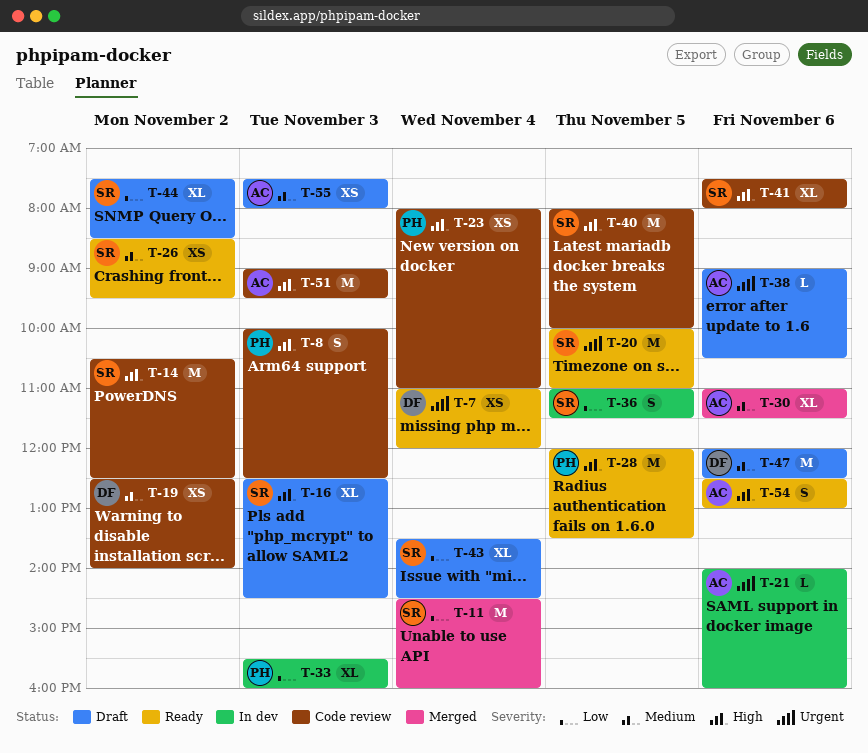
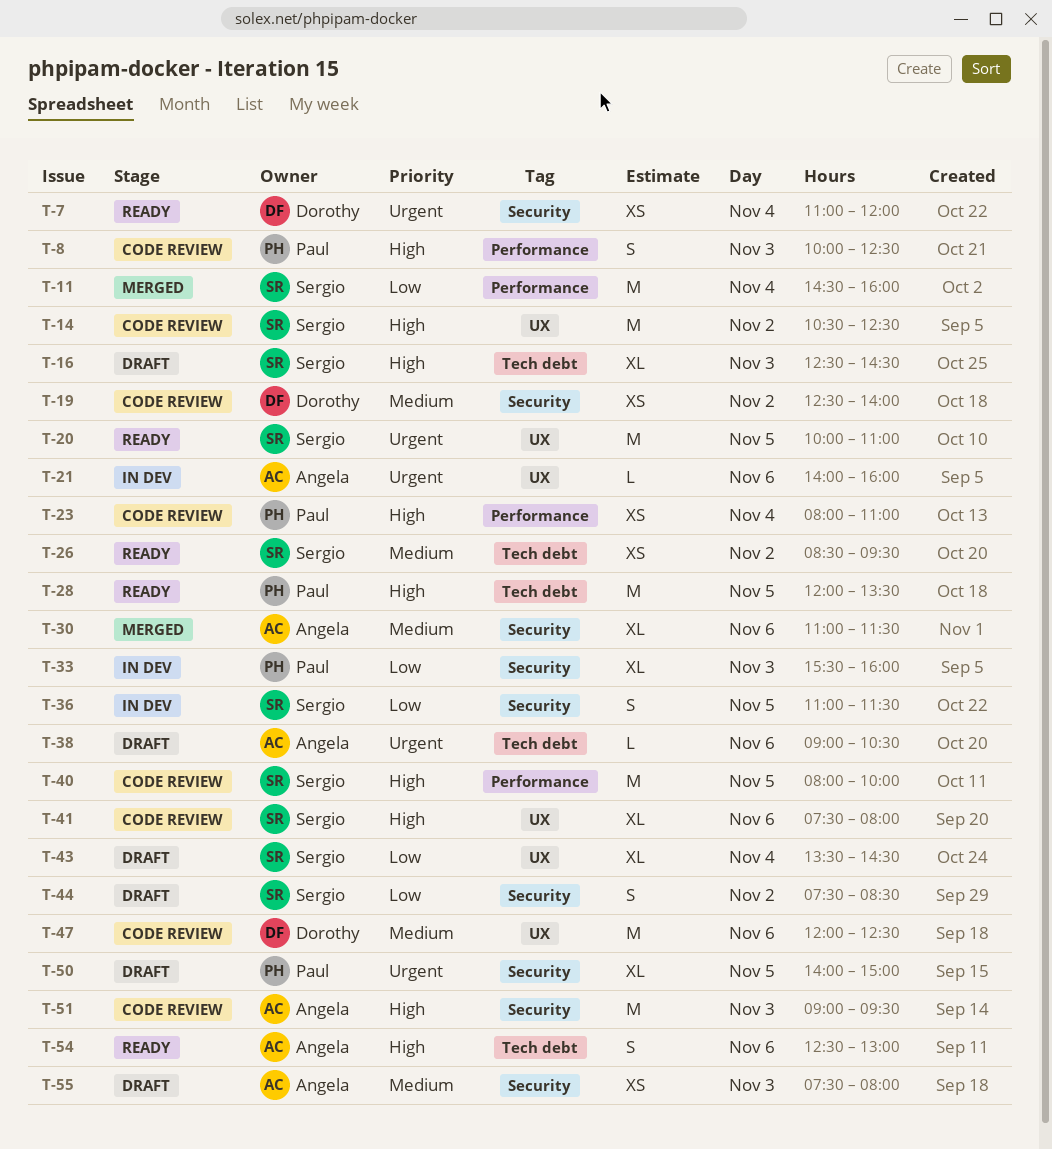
T-44, estimate: XL -> S
T-47, status: Draft -> Code review
T-50: none -> present

